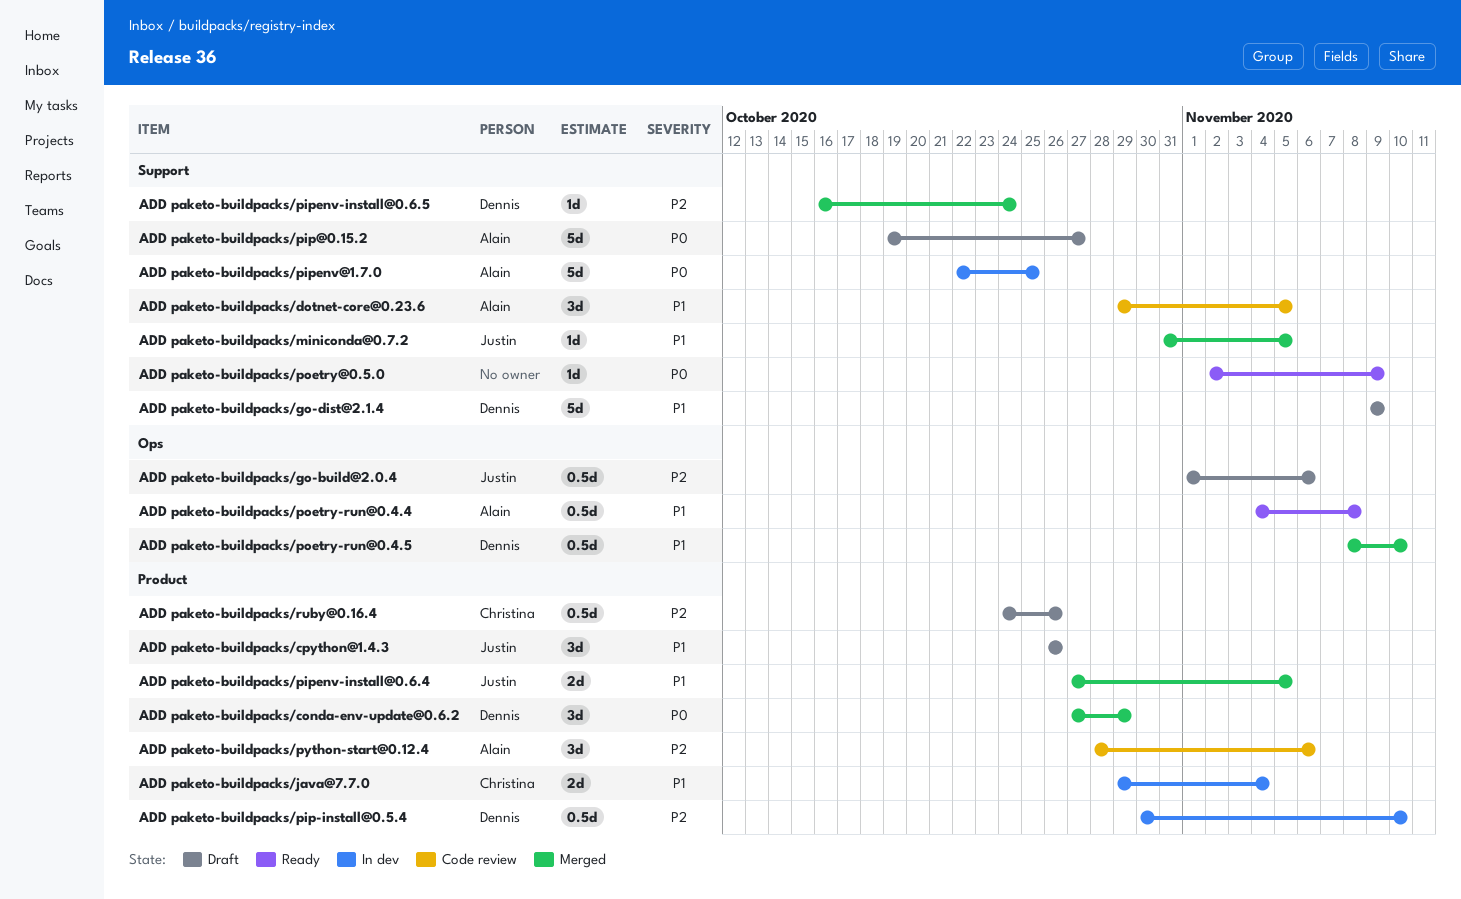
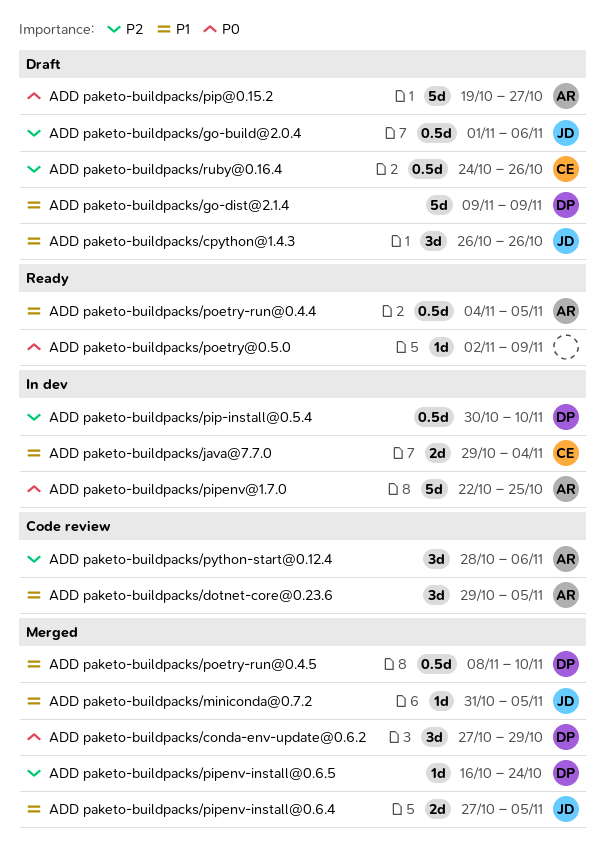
ADD paketo-buildpacks/poetry-run@0.4.4, due: Nov 8 -> Nov 5

